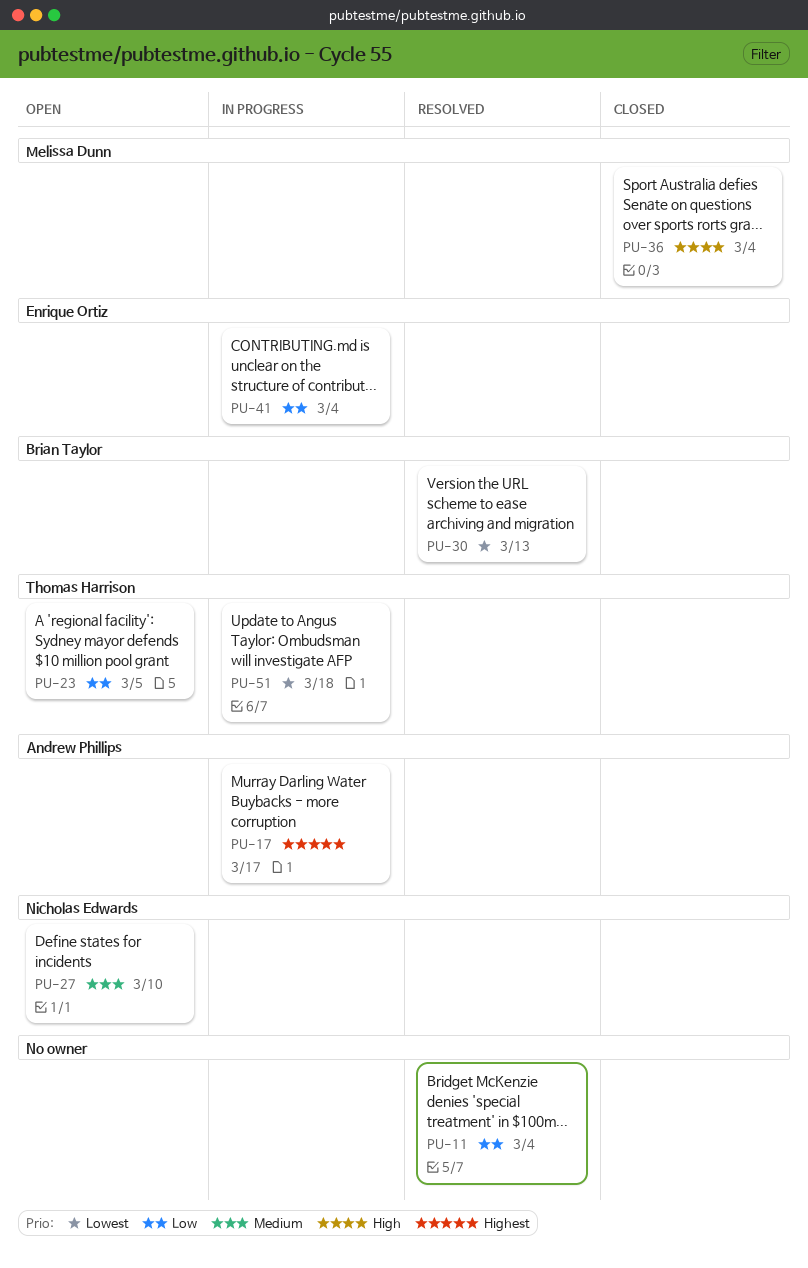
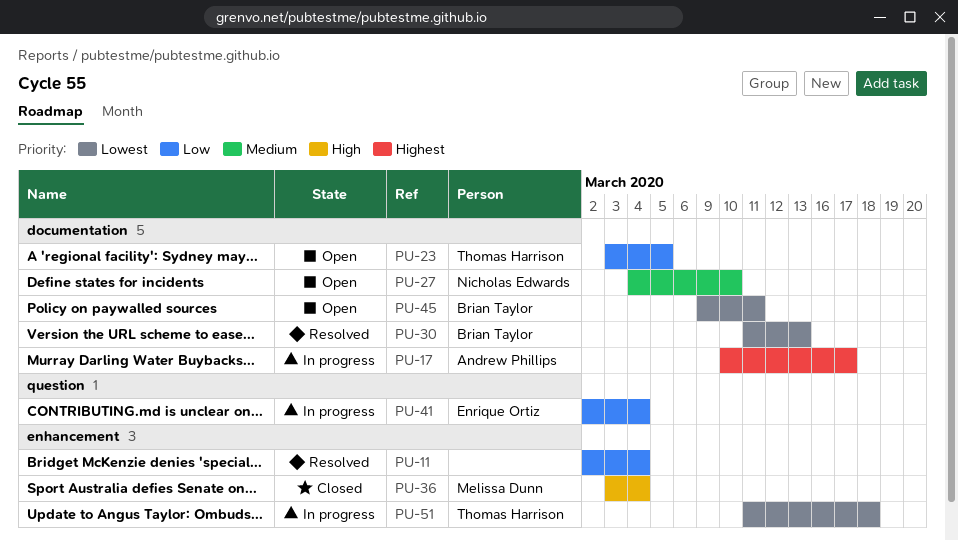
PU-45: none -> present

